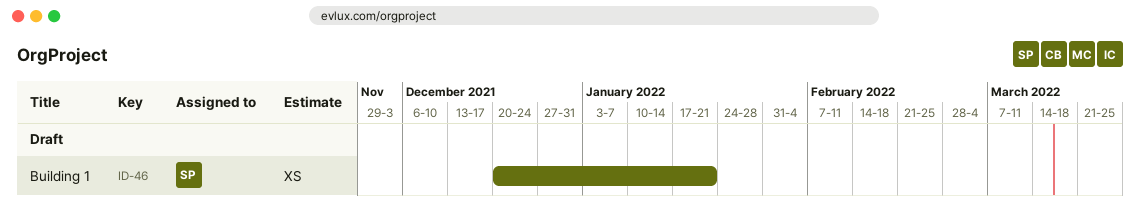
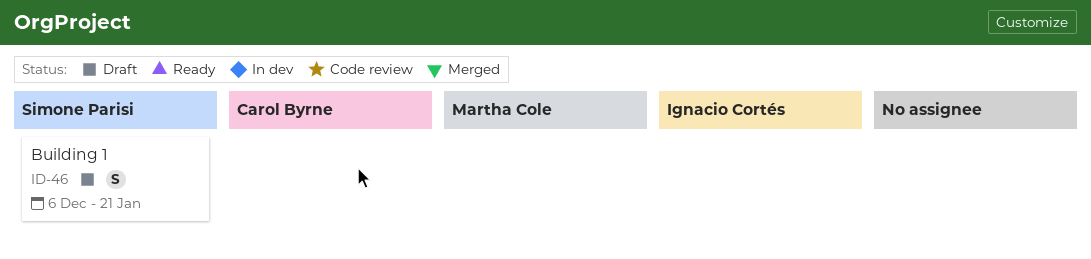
ID-46, estimate: XS -> S
ID-46, start: Dec 20 -> Dec 6

